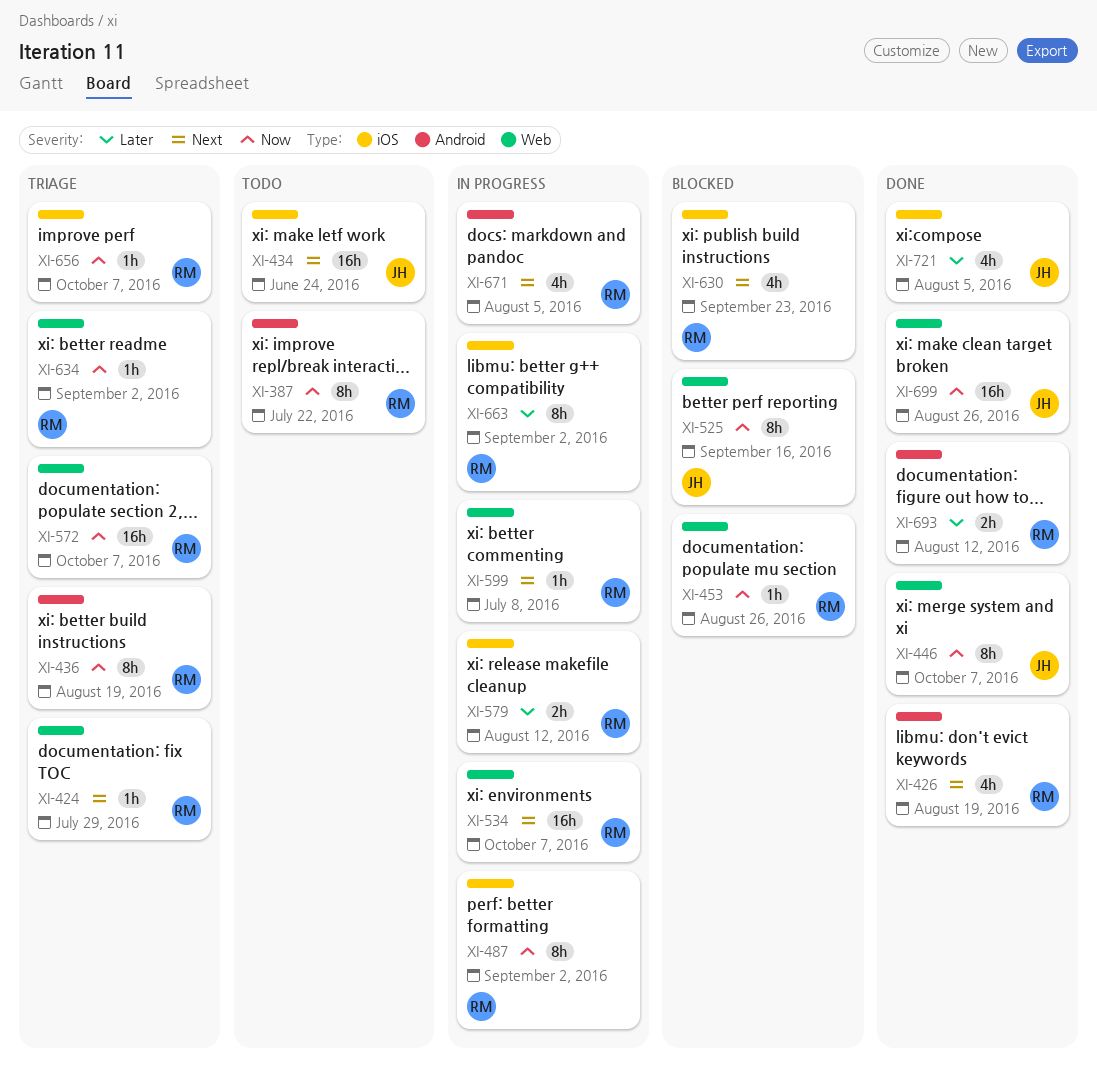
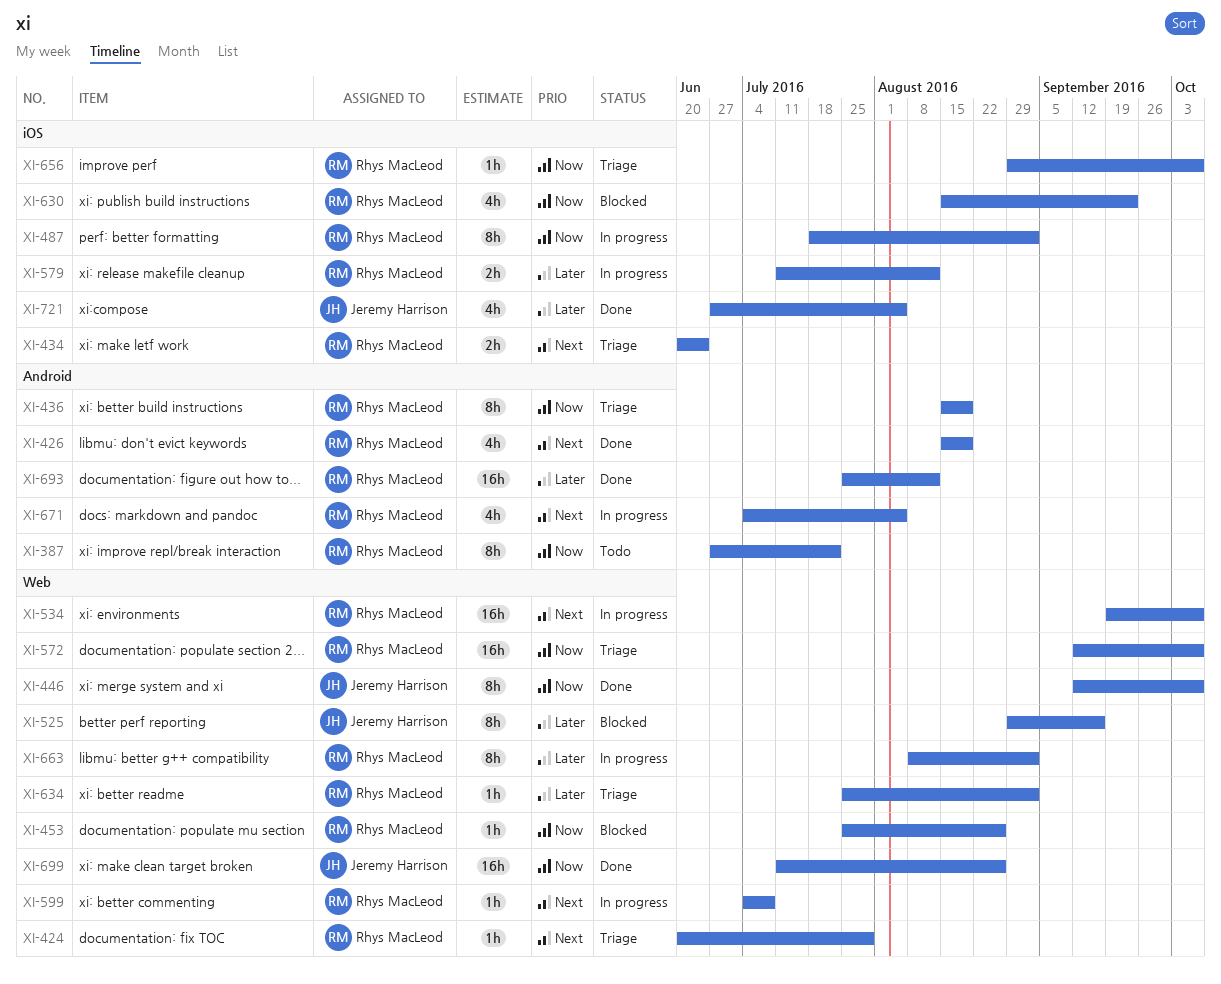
XI-434, status: Todo -> Triage
XI-434, owner: Jeremy Harrison -> Rhys MacLeod
XI-434, estimate: 16h -> 2h
XI-525, priority: Now -> Later
XI-630, priority: Next -> Now
XI-634, priority: Now -> Later
XI-663, label: iOS -> Web
XI-693, estimate: 2h -> 16h

